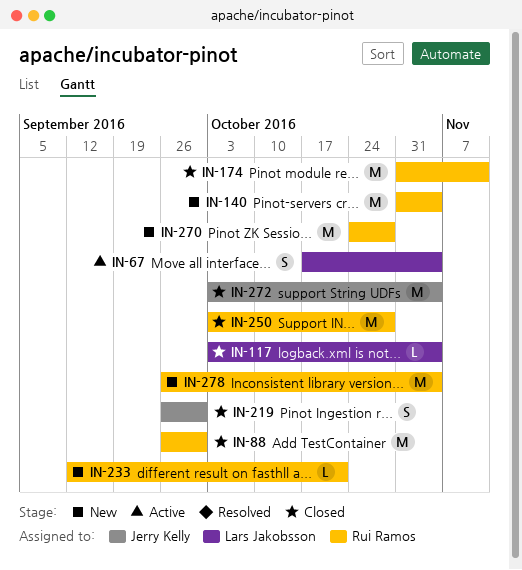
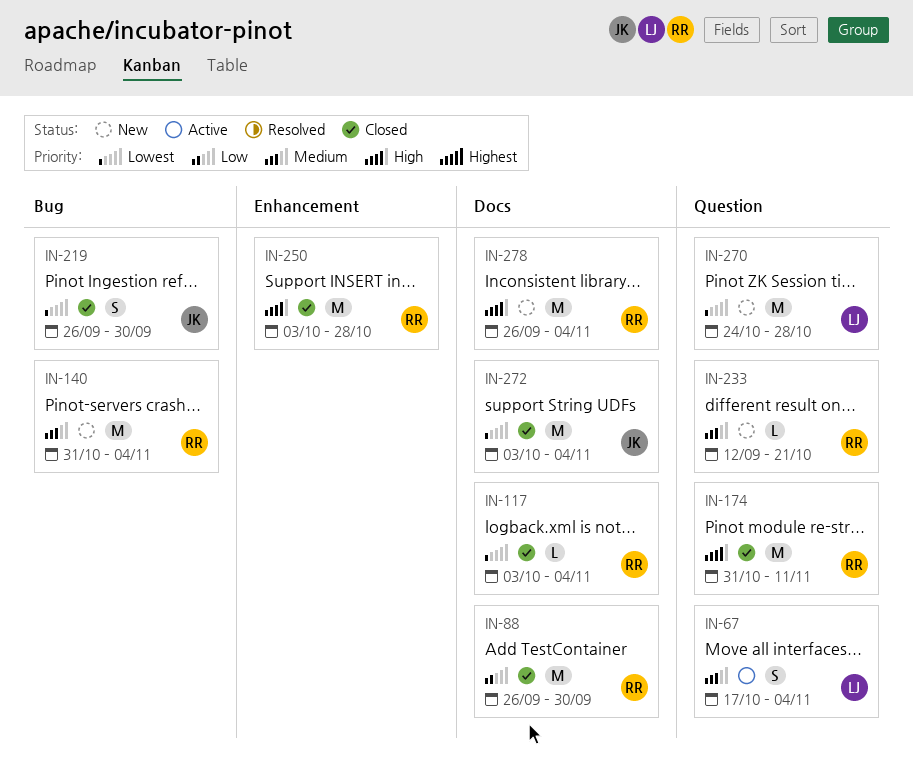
IN-117, owner: Lars Jakobsson -> Rui Ramos
IN-270, owner: Rui Ramos -> Lars Jakobsson

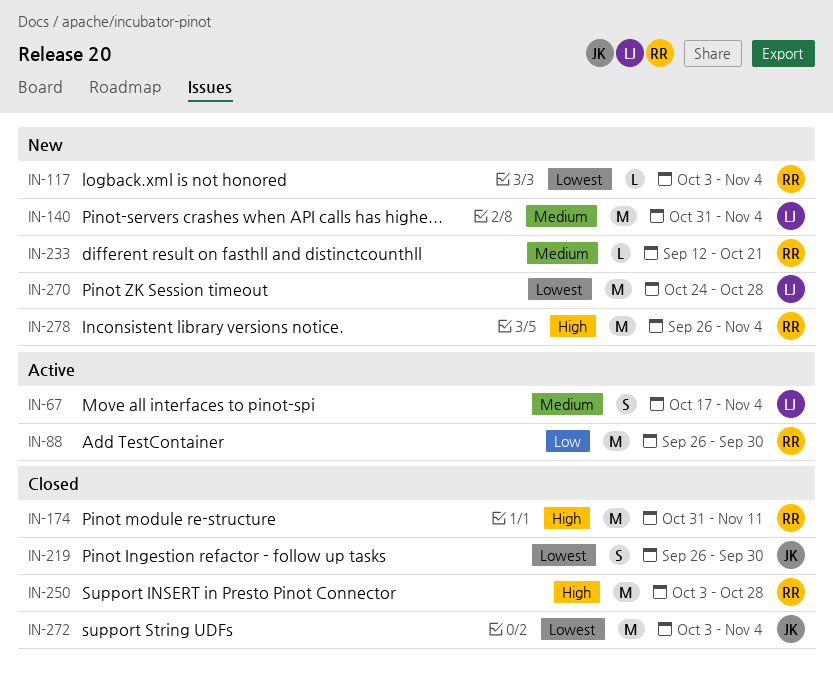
IN-88, status: Closed -> Active
IN-117, status: Closed -> New
IN-140, owner: RR -> LJ

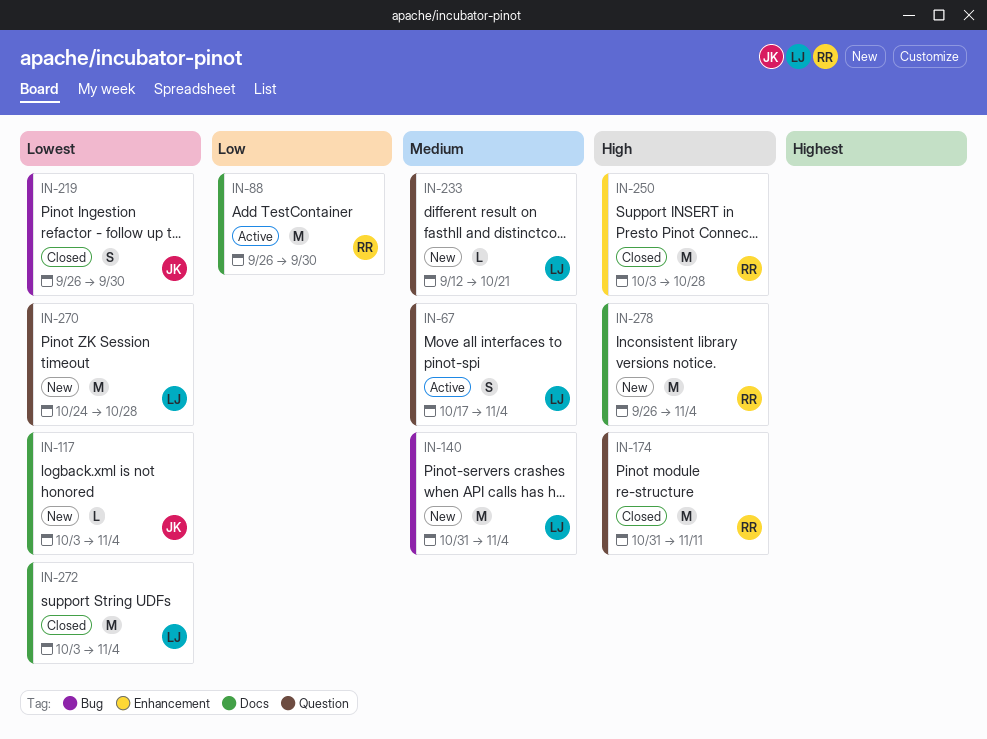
IN-117, owner: RR -> JK
IN-233, owner: RR -> LJ
IN-272, owner: JK -> LJ

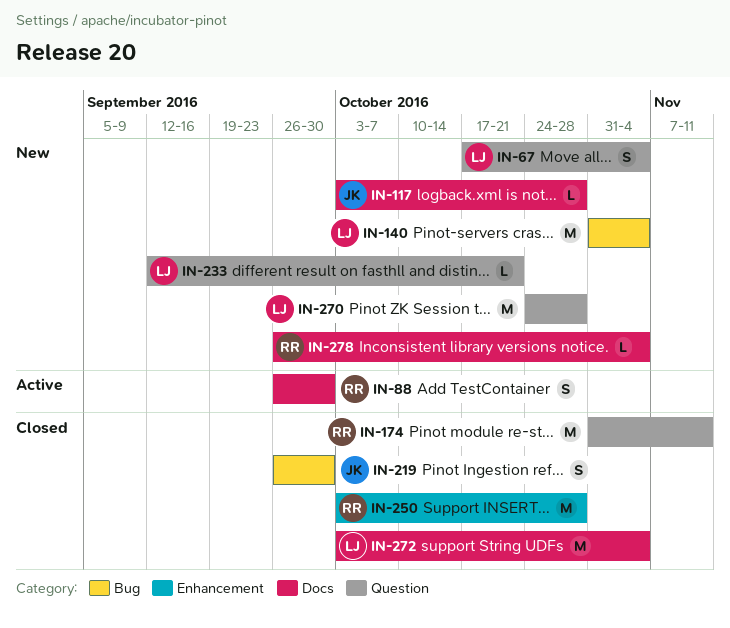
IN-67, status: Active -> New
IN-88, estimate: M -> S
IN-117, due: Nov 4 -> Oct 28
IN-278, estimate: M -> L

